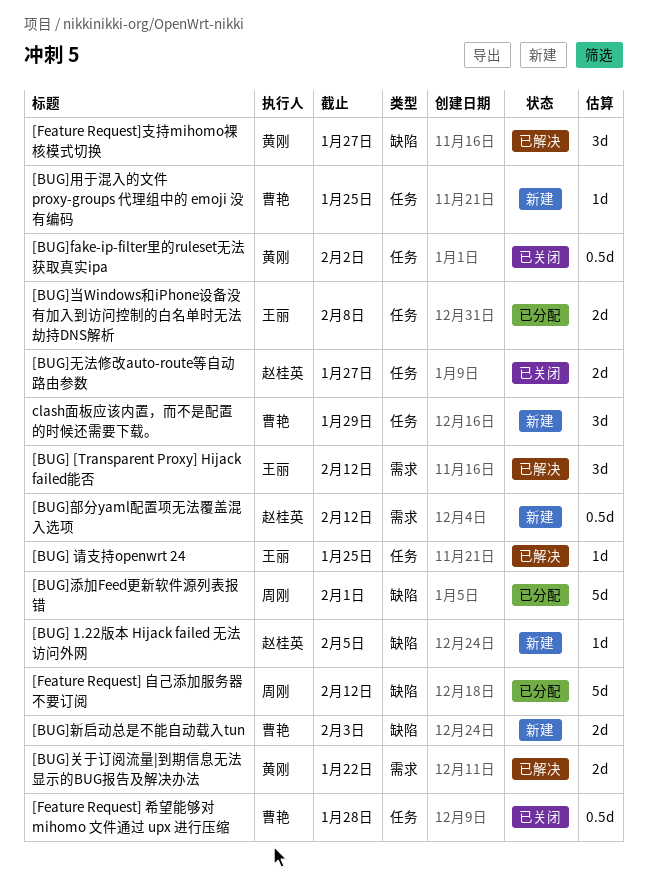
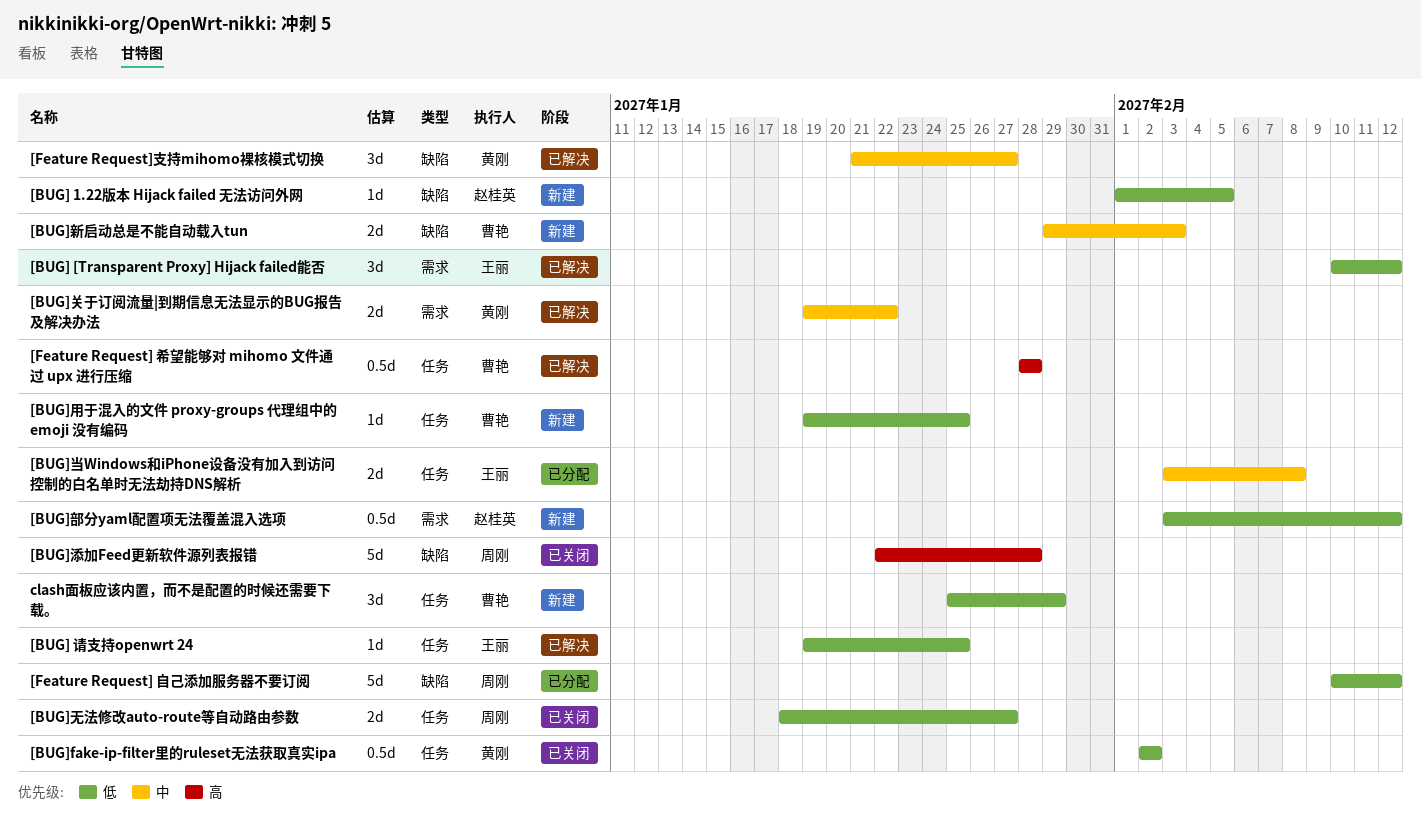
[BUG]无法修改auto-route等自动路由参数, owner: 赵桂英 -> 周刚
[BUG]添加Feed更新软件源列表报错, status: 已分配 -> 已关闭
[BUG]添加Feed更新软件源列表报错, due: Feb 1 -> Jan 28
[Feature Request] 希望能够对 mihomo 文件通过 upx 进行压缩, status: 已关闭 -> 已解决

